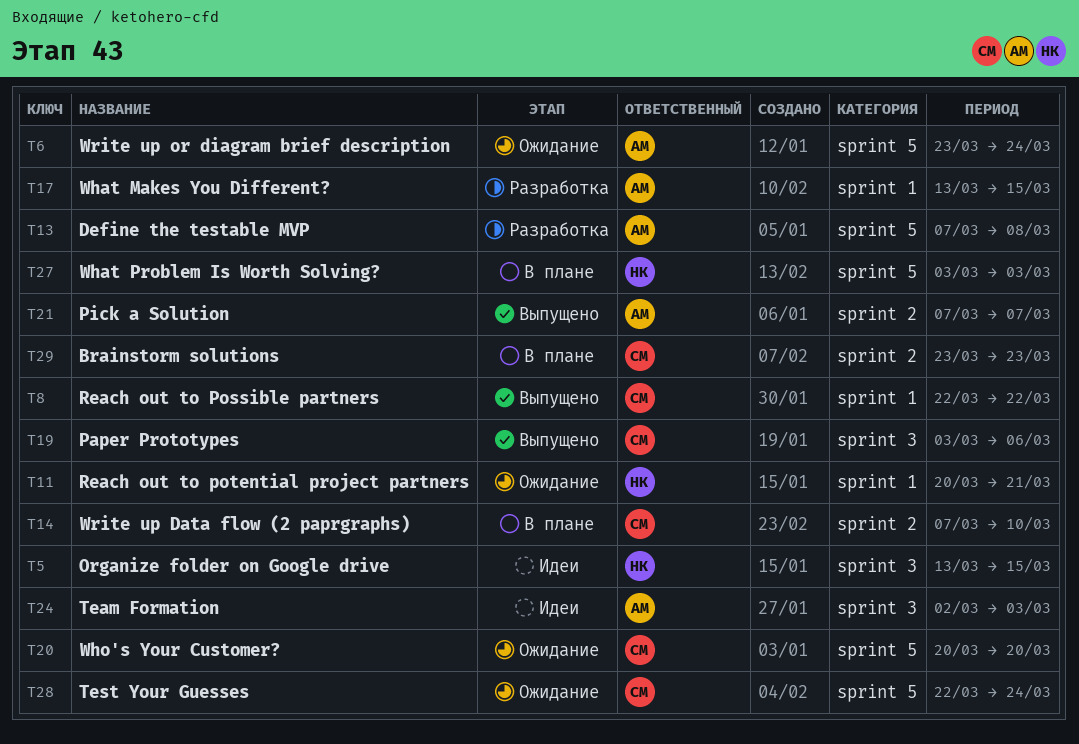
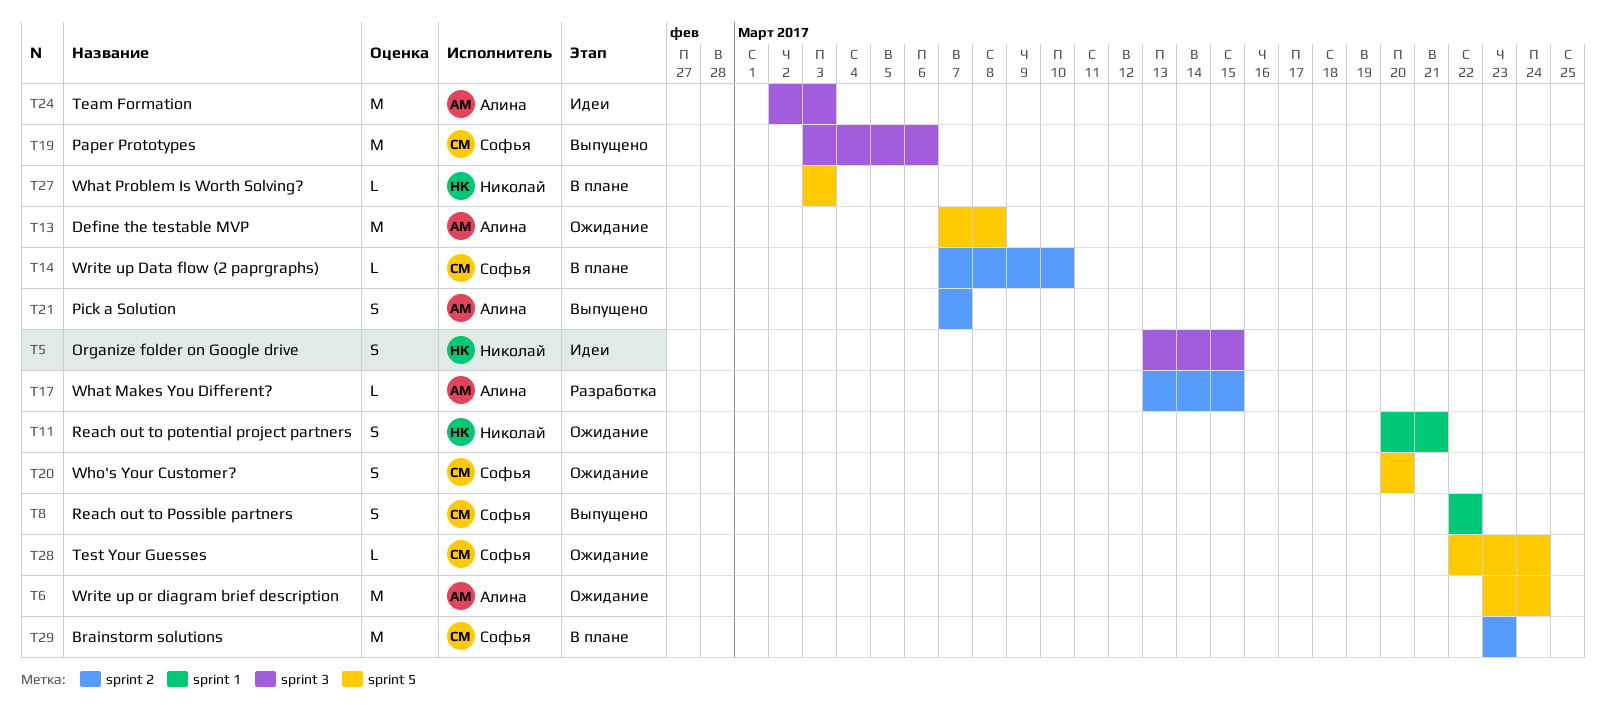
T13, status: Разработка -> Ожидание
T17, label: sprint 1 -> sprint 2

